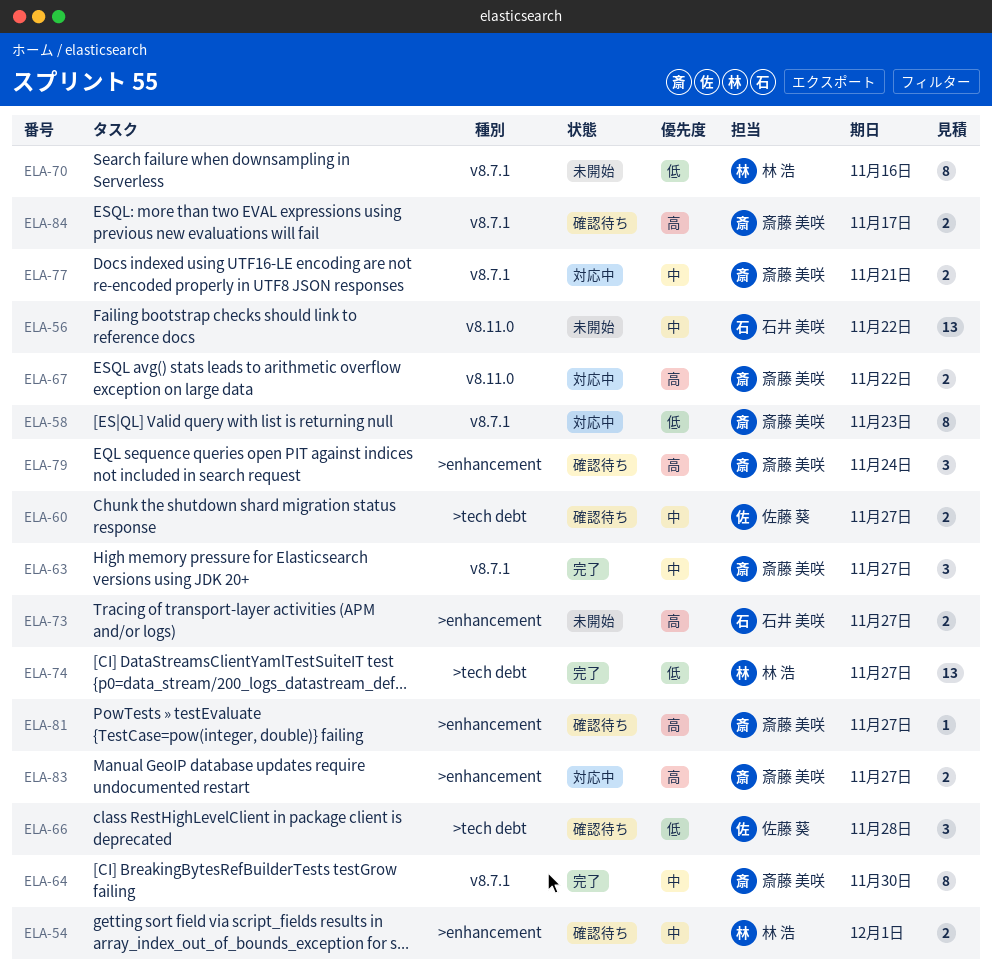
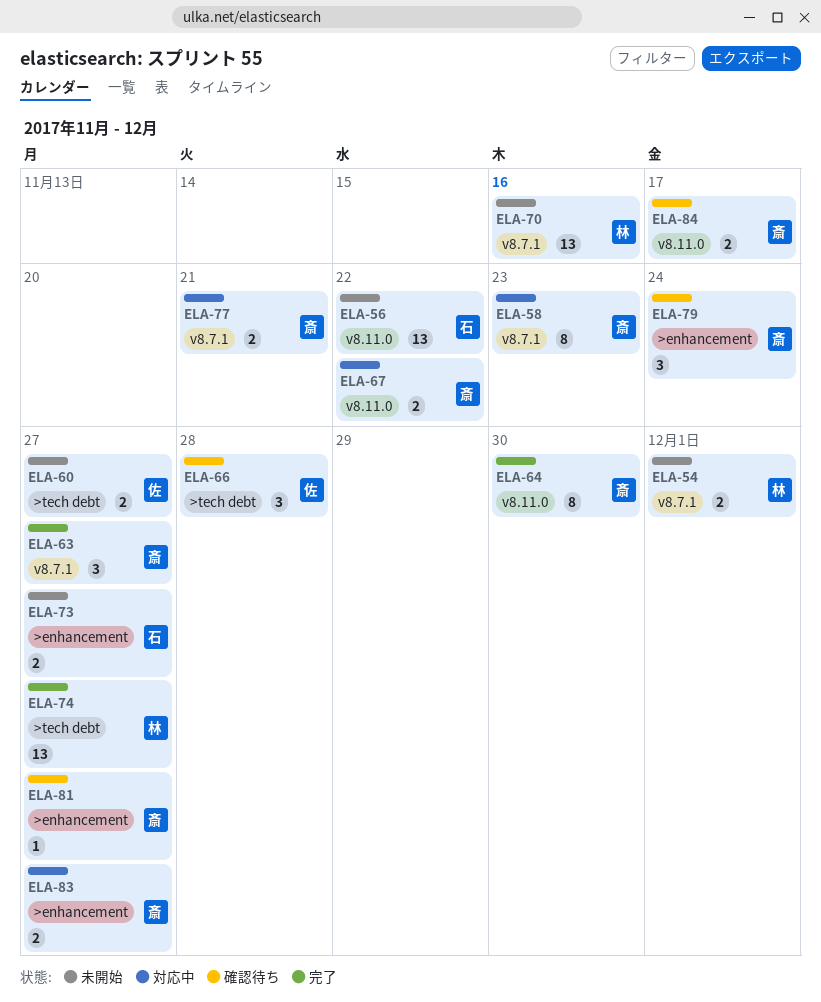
ELA-54, status: 確認待ち -> 未開始
ELA-54, label: >enhancement -> v8.7.1
ELA-60, status: 確認待ち -> 未開始
ELA-64, label: v8.7.1 -> v8.11.0
ELA-70, estimate: 8 -> 13
ELA-84, label: v8.7.1 -> v8.11.0

